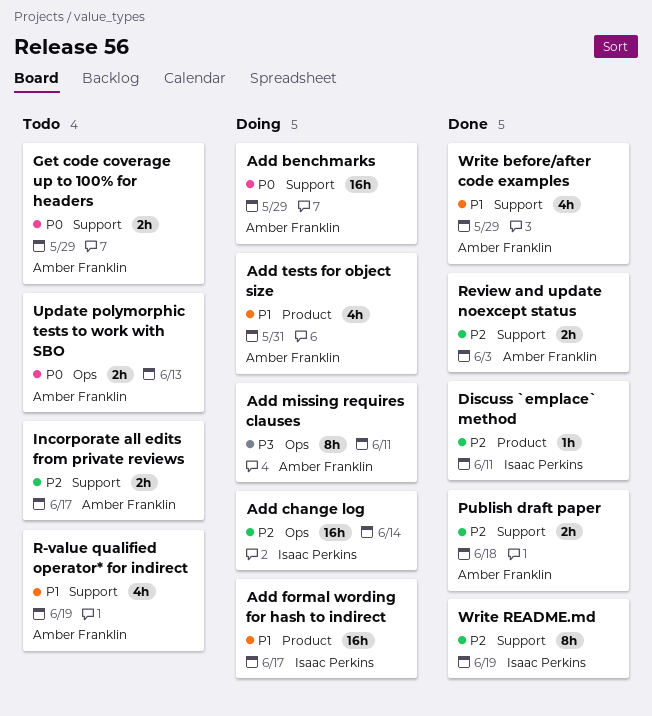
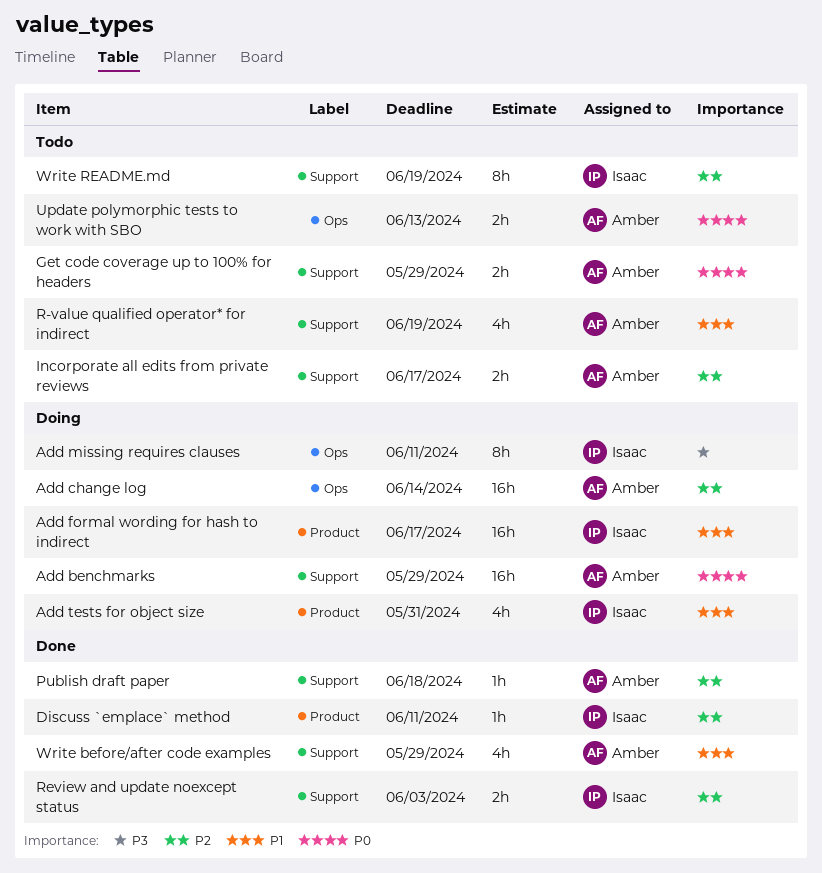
Add change log, owner: Isaac Perkins -> Amber Franklin
Add missing requires clauses, owner: Amber Franklin -> Isaac Perkins
Add tests for object size, owner: Amber Franklin -> Isaac Perkins
Publish draft paper, estimate: 2h -> 1h
Review and update noexcept status, owner: Amber Franklin -> Isaac Perkins
Write README.md, status: Done -> Todo

